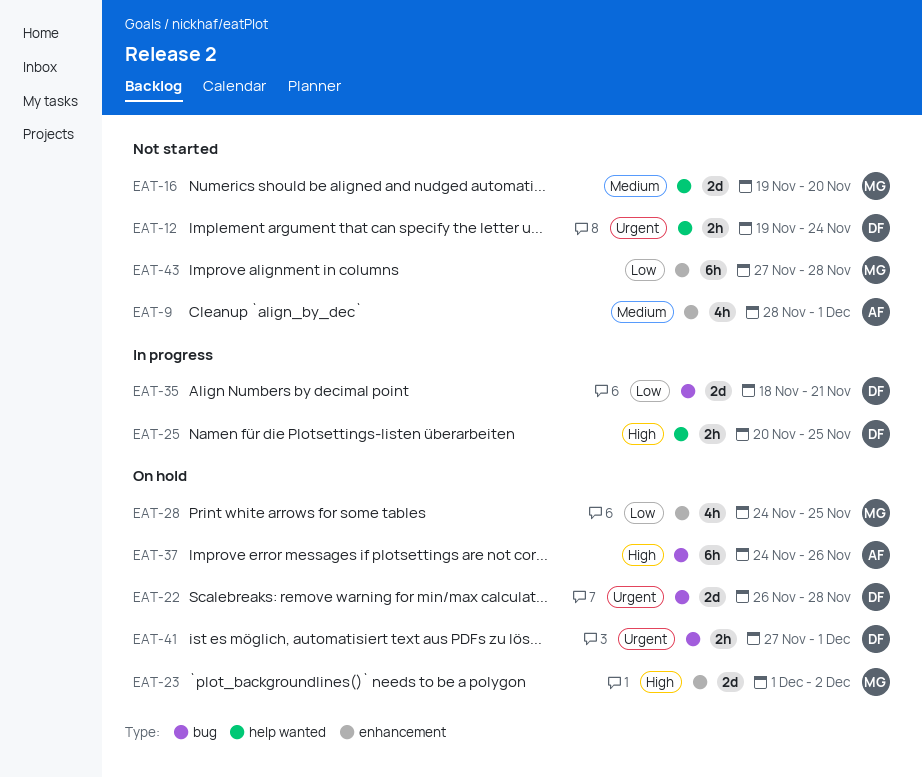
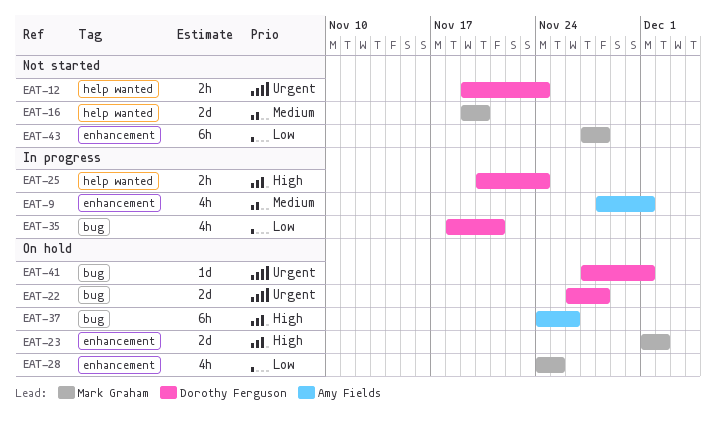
EAT-9, status: Not started -> In progress
EAT-25, due: Nov 25 -> Nov 24
EAT-35, estimate: 2d -> 4h
EAT-41, estimate: 2h -> 1d

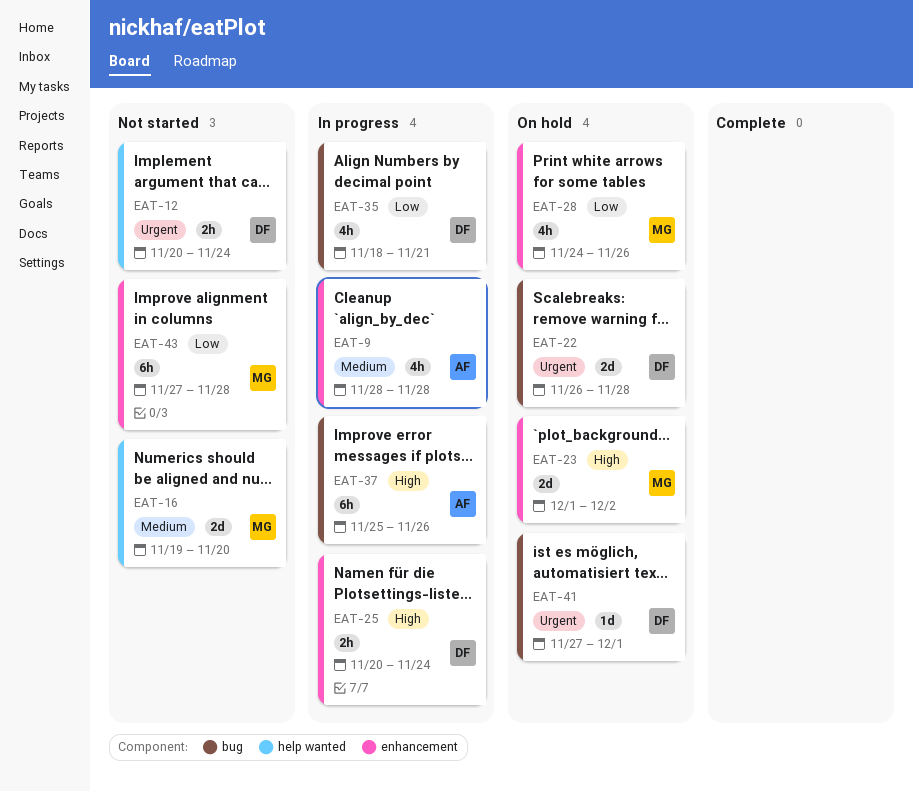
EAT-9, due: Dec 1 -> Nov 28
EAT-12, start: Nov 19 -> Nov 20
EAT-25, label: help wanted -> enhancement
EAT-28, due: Nov 25 -> Nov 26
EAT-37, status: On hold -> In progress
EAT-37, start: Nov 24 -> Nov 25

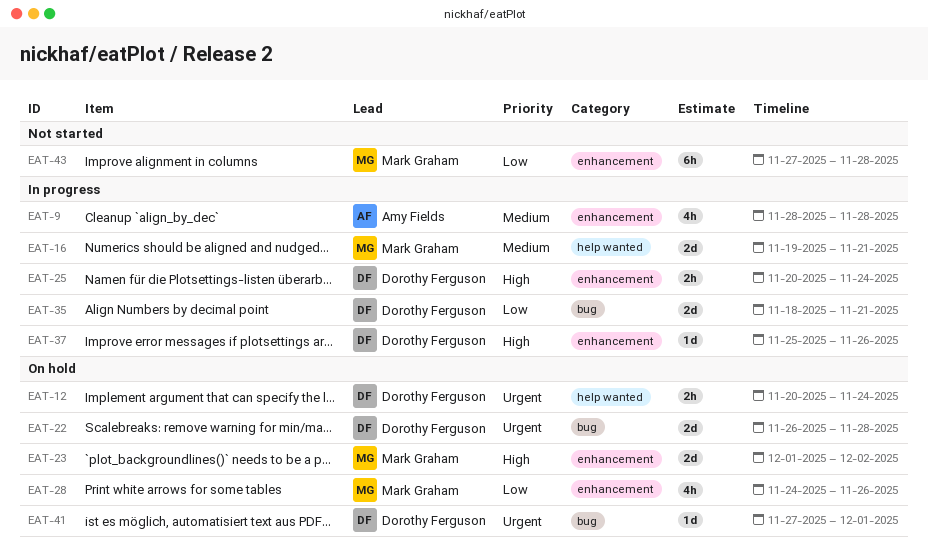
EAT-12, status: Not started -> On hold
EAT-16, status: Not started -> In progress
EAT-16, due: Nov 20 -> Nov 21
EAT-35, estimate: 4h -> 2d
EAT-37, owner: Amy Fields -> Dorothy Ferguson
EAT-37, label: bug -> enhancement
EAT-37, estimate: 6h -> 1d

